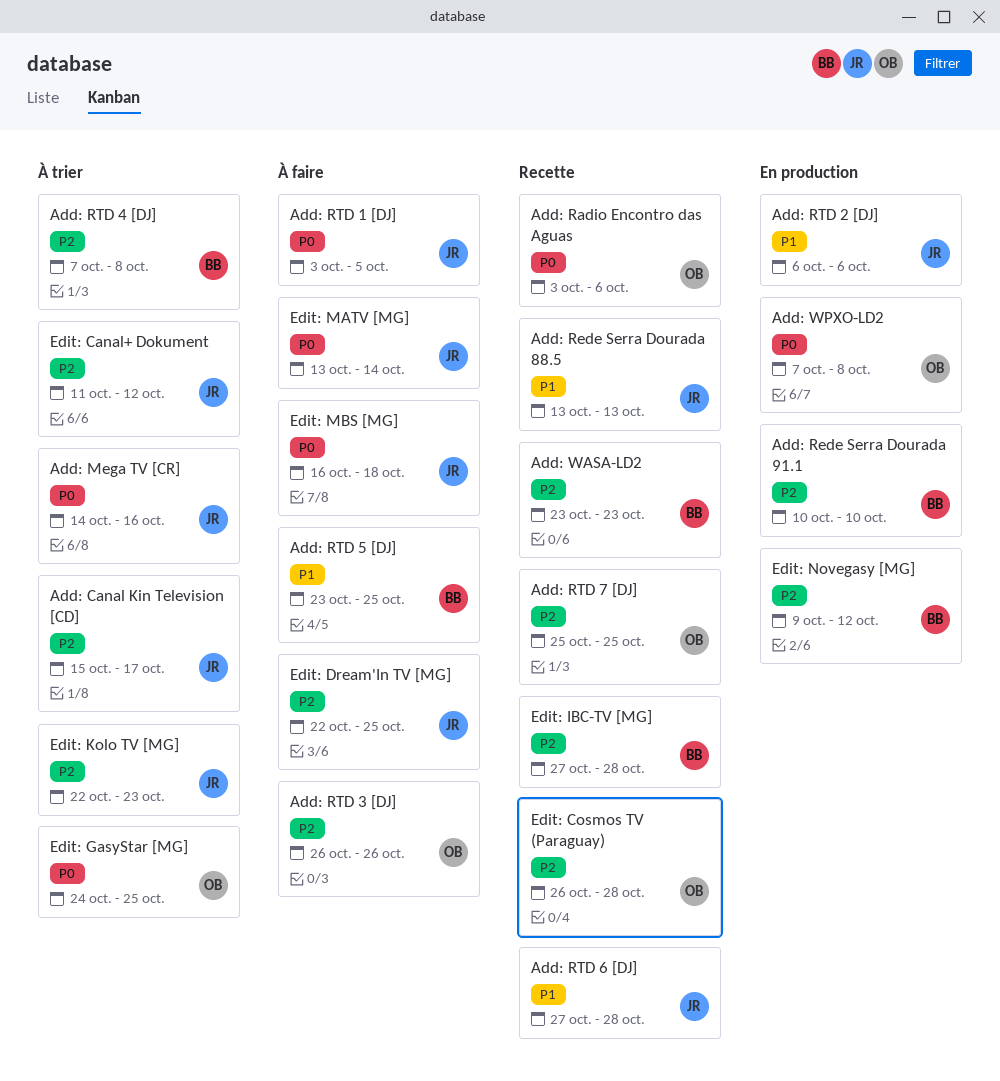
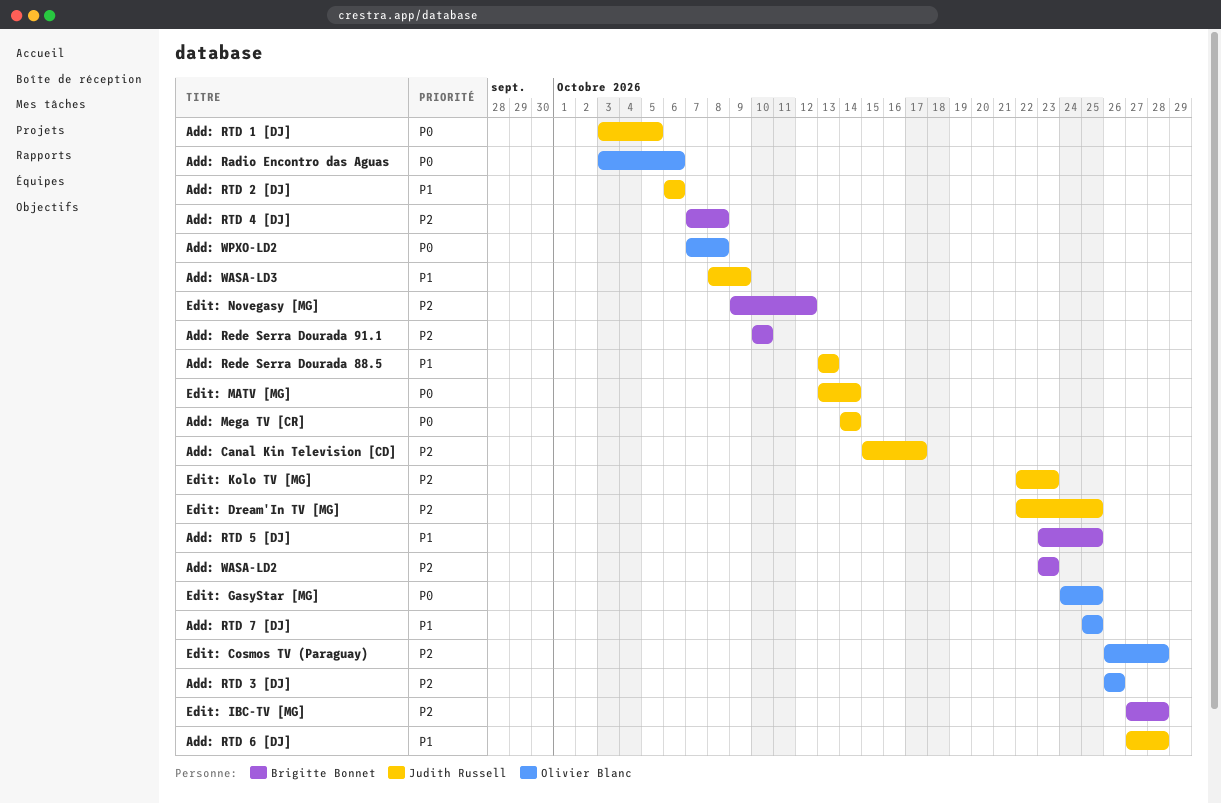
Add: Mega TV [CR], due: Oct 16 -> Oct 14
Add: RTD 7 [DJ], priority: P2 -> P1
Add: WASA-LD3: none -> present
Edit: Canal+ Dokument: present -> none
Edit: MBS [MG]: present -> none

